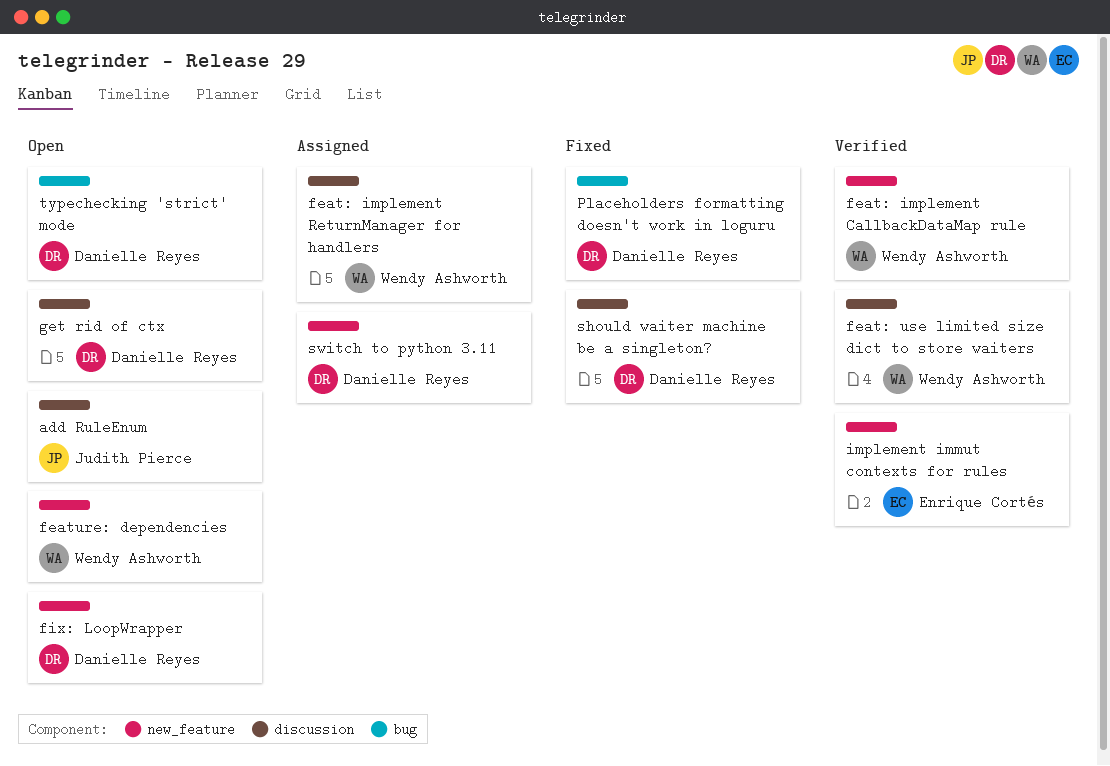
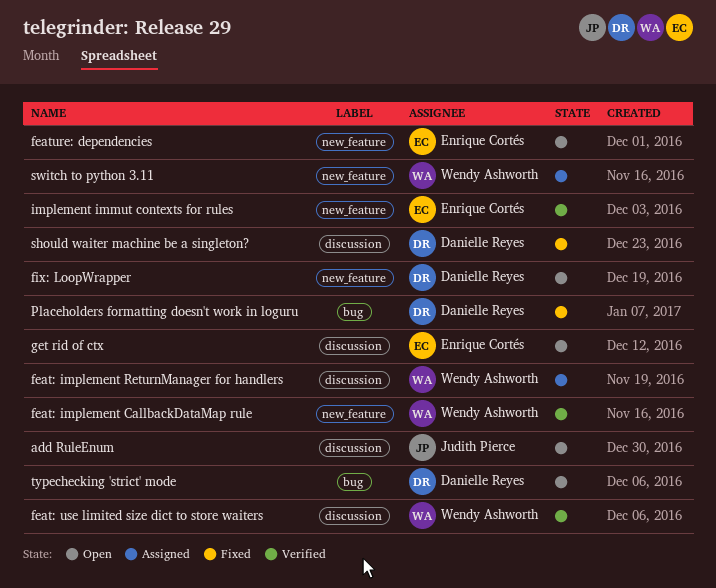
feature: dependencies, owner: Wendy Ashworth -> Enrique Cortés
get rid of ctx, owner: Danielle Reyes -> Enrique Cortés
switch to python 3.11, owner: Danielle Reyes -> Wendy Ashworth

